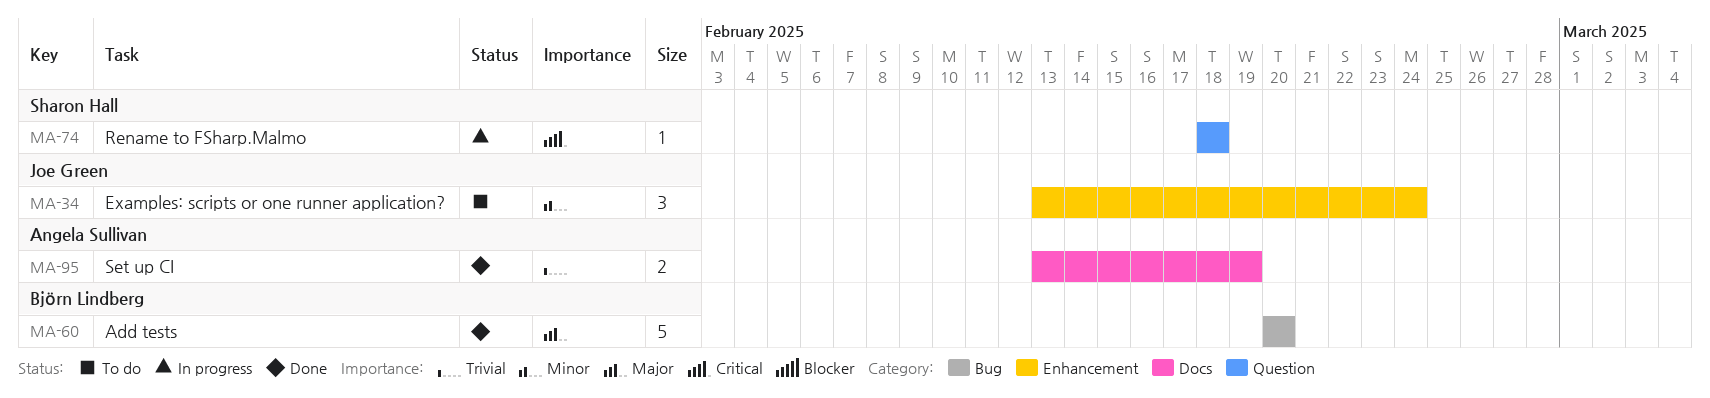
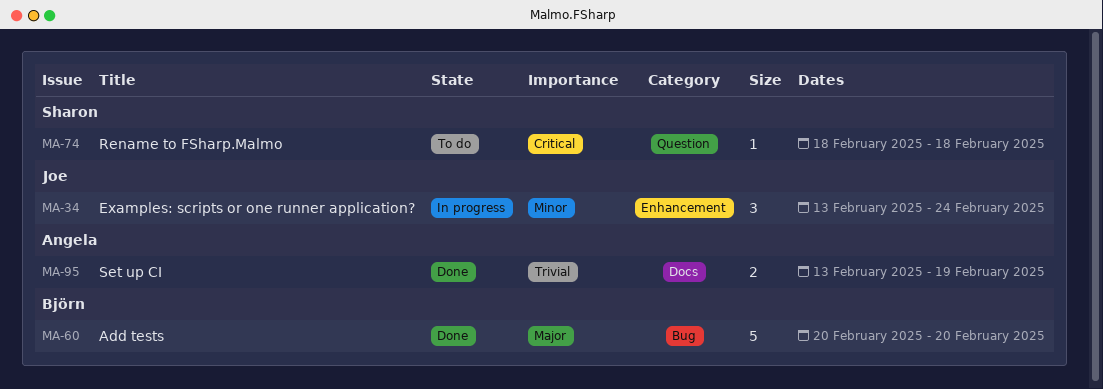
MA-34, status: To do -> In progress
MA-74, status: In progress -> To do

